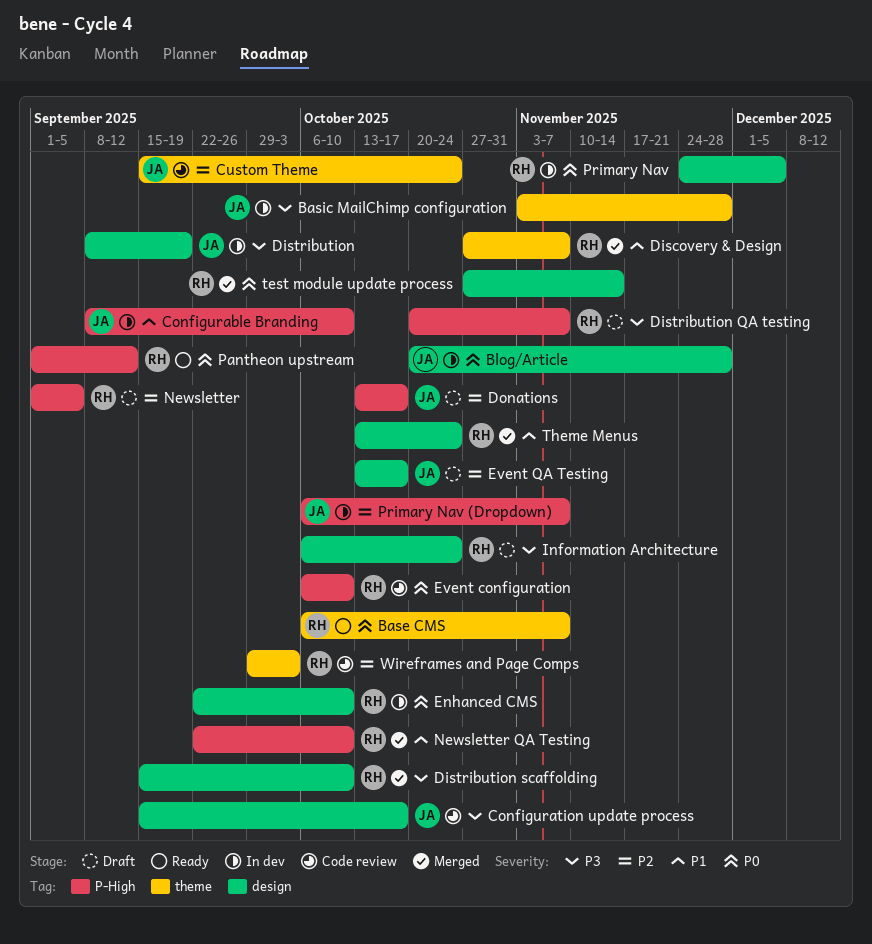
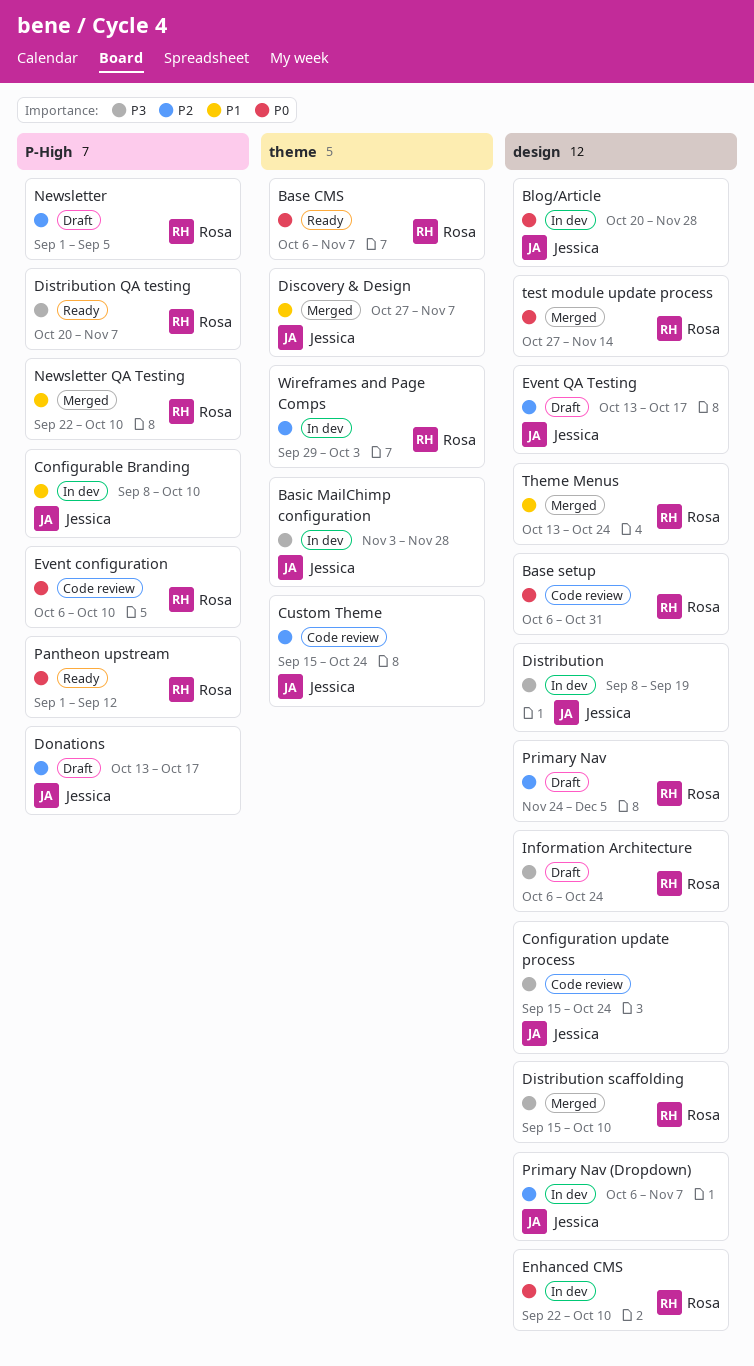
Base setup: none -> present
Configuration update process, due: Oct 17 -> Oct 24
Discovery & Design, owner: Rosa -> Jessica
Distribution QA testing, status: Draft -> Ready
Primary Nav, status: In dev -> Draft
Primary Nav, priority: P0 -> P2
Primary Nav (Dropdown), label: P-High -> design
Wireframes and Page Comps, status: Code review -> In dev

